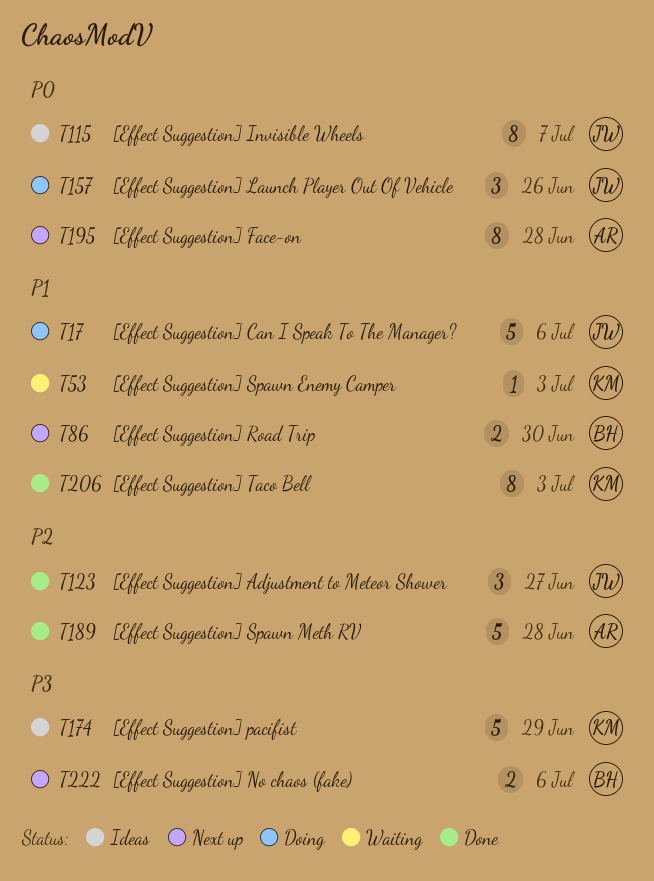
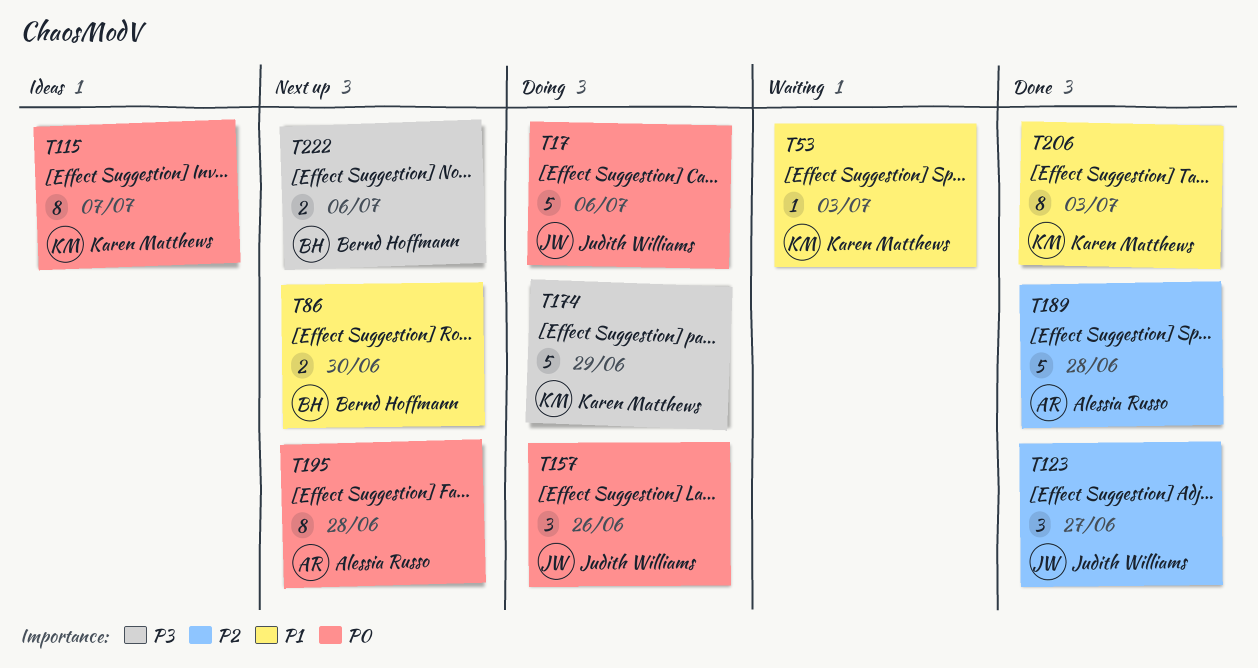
T17, priority: P1 -> P0
T115, owner: Judith Williams -> Karen Matthews
T174, status: Ideas -> Doing

